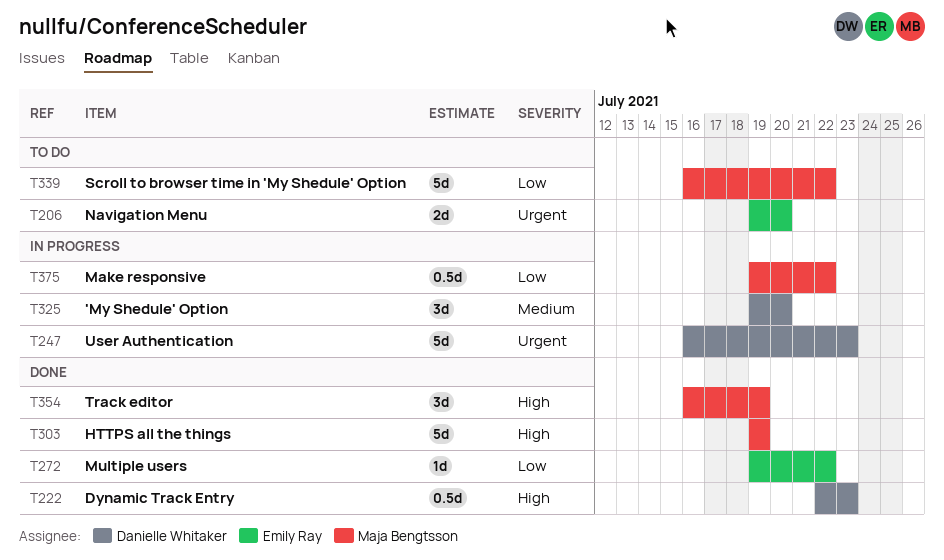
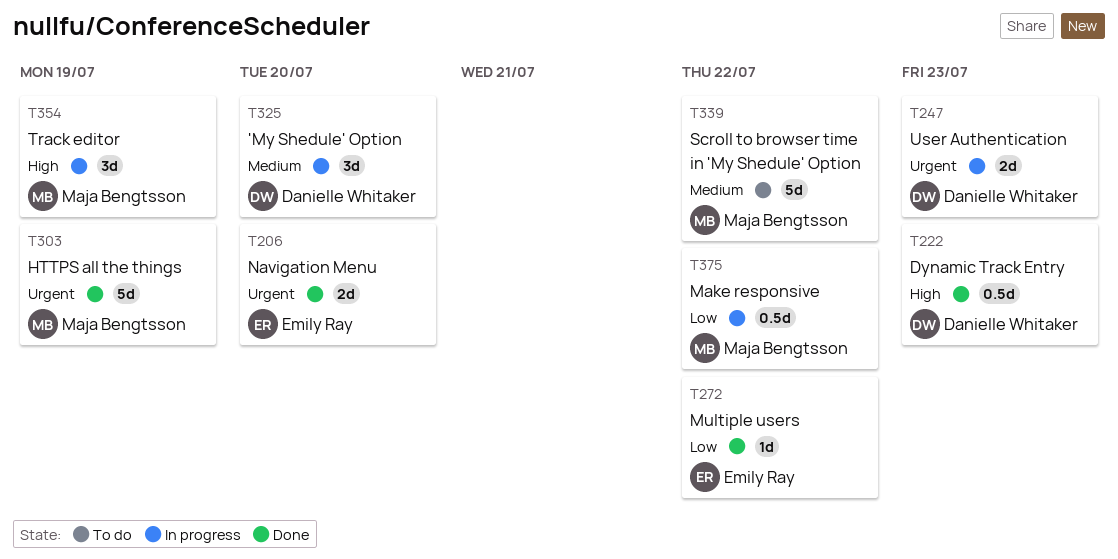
T206, status: To do -> Done
T247, estimate: 5d -> 2d
T303, priority: High -> Urgent
T339, priority: Low -> Medium
T354, status: Done -> In progress

